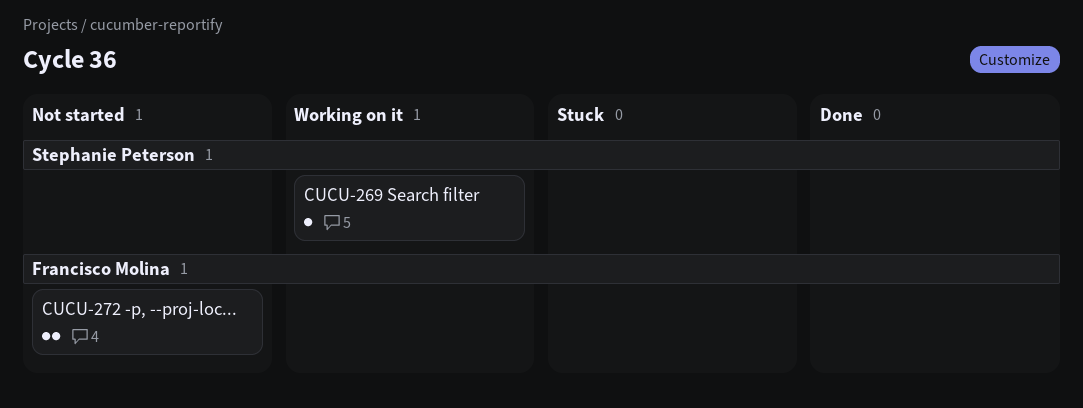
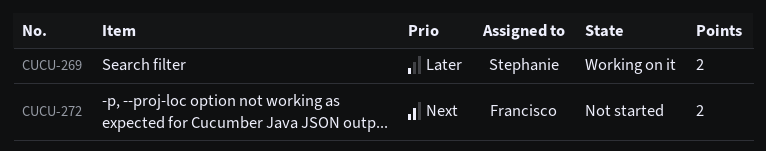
CUCU-269, estimate: 1 -> 2

